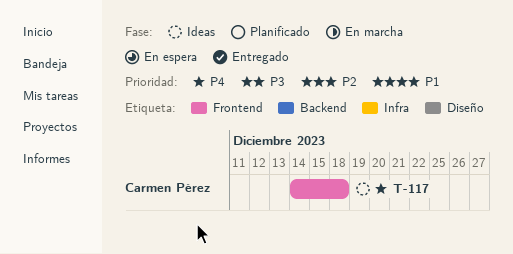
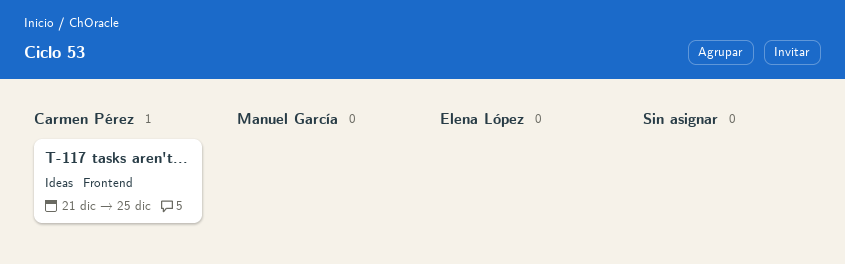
T-117, start: Dec 14 -> Dec 21
T-117, due: Dec 18 -> Dec 25

